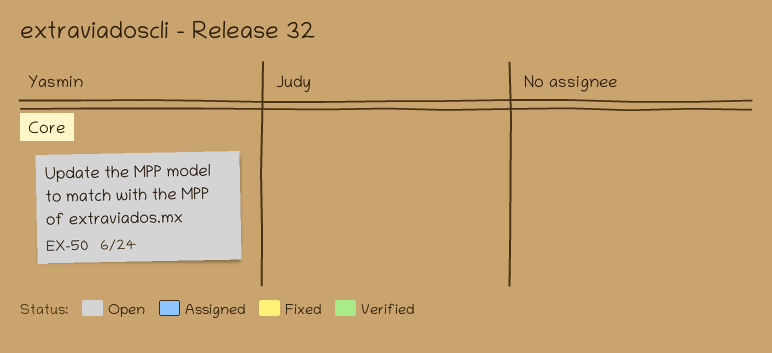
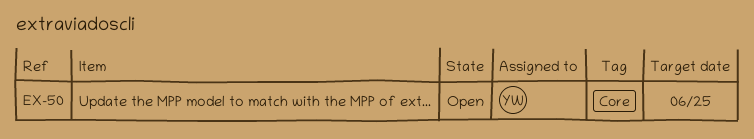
EX-50, due: Jun 24 -> Jun 25

